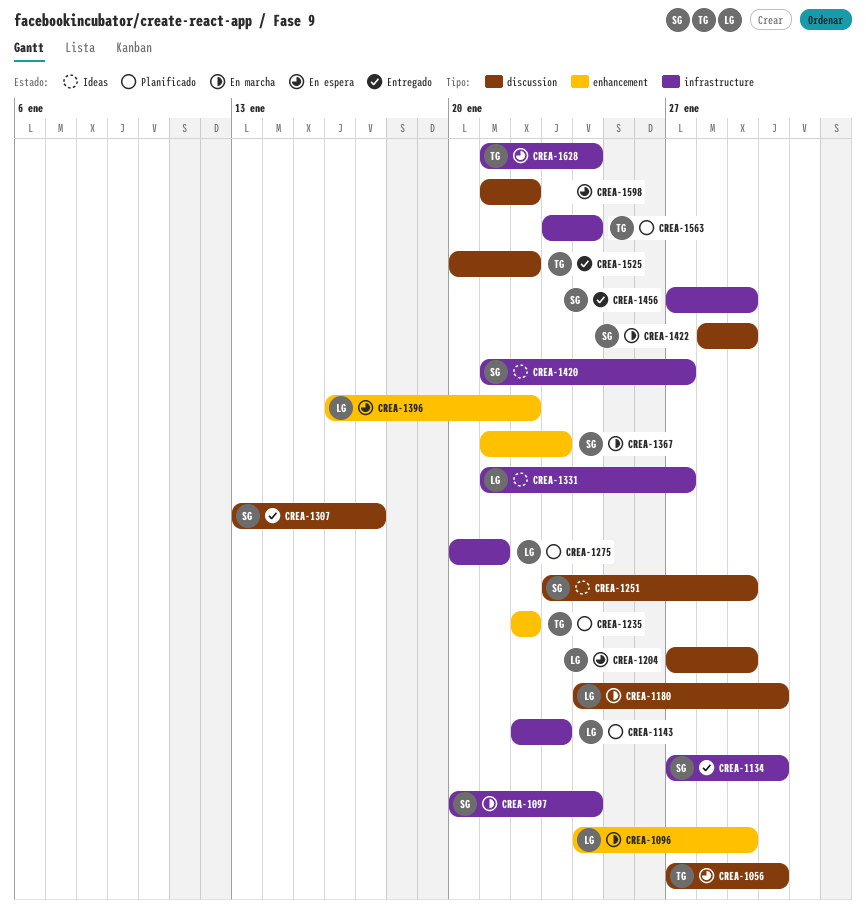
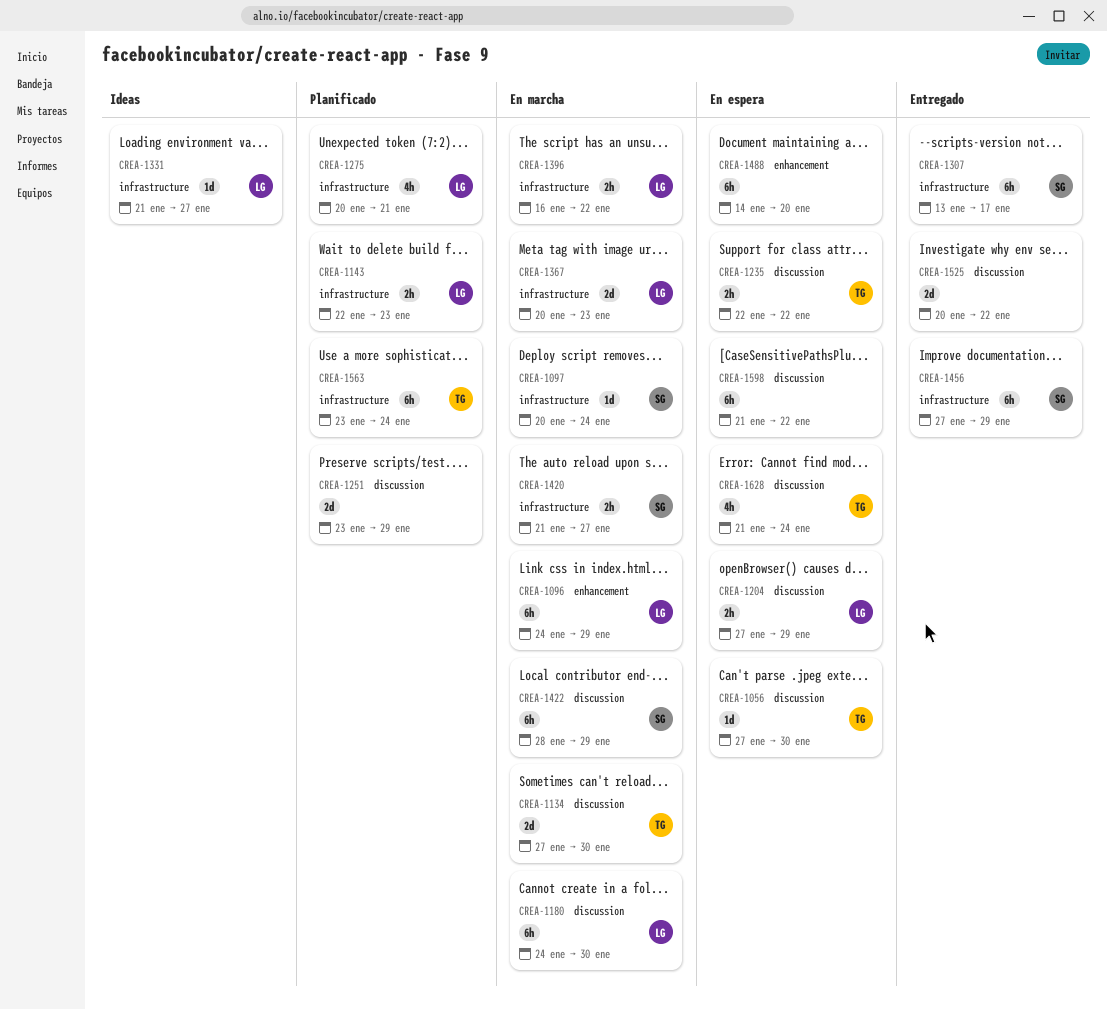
CREA-1134, status: Entregado -> En marcha
CREA-1134, owner: SG -> TG
CREA-1134, label: infrastructure -> discussion
CREA-1235, status: Planificado -> En espera
CREA-1235, label: enhancement -> discussion
CREA-1251, status: Ideas -> Planificado
CREA-1251, owner: SG -> none
CREA-1307, label: discussion -> infrastructure
CREA-1367, owner: SG -> LG
CREA-1367, label: enhancement -> infrastructure
CREA-1367, start: Jan 21 -> Jan 20
CREA-1396, status: En espera -> En marcha
CREA-1396, label: enhancement -> infrastructure
CREA-1420, status: Ideas -> En marcha
CREA-1488: none -> present
CREA-1525, owner: TG -> none
CREA-1628, label: infrastructure -> discussion

